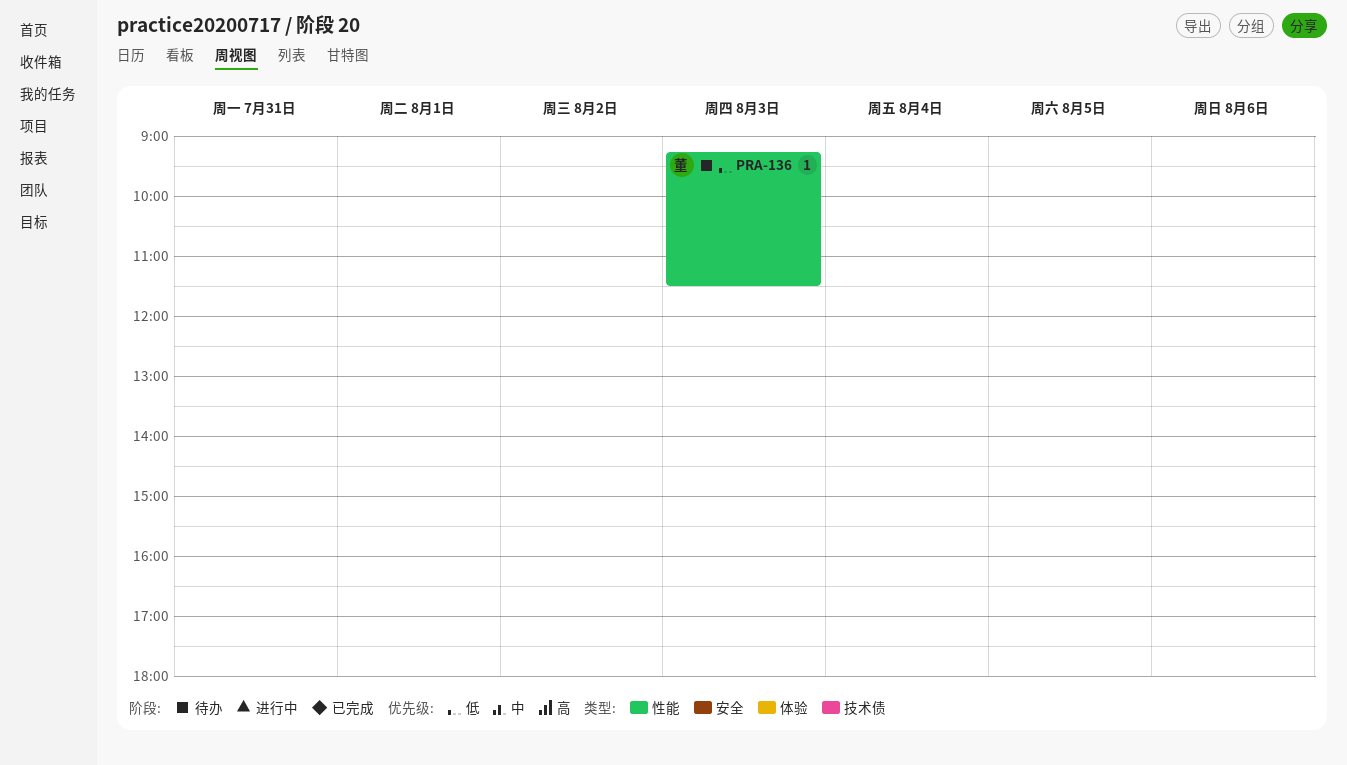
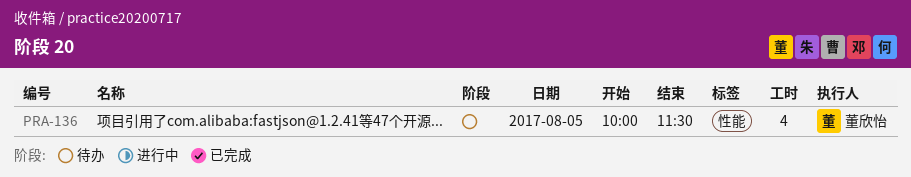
PRA-136, estimate: 1 -> 4
PRA-136, day: Aug 3 -> Aug 5
PRA-136, begins: 09:15 -> 10:00

